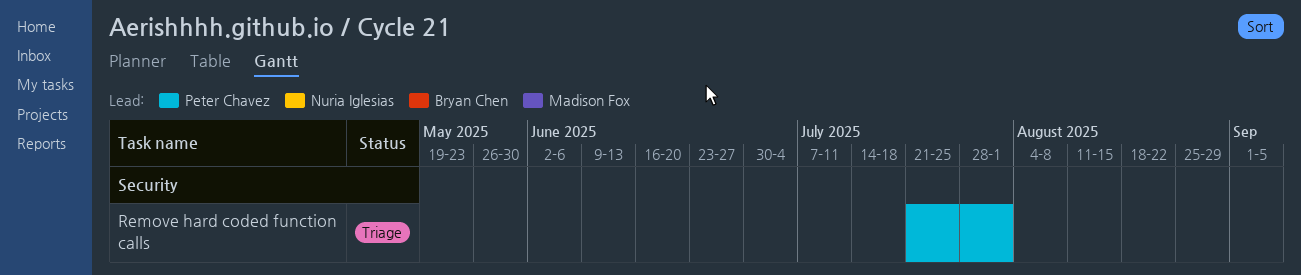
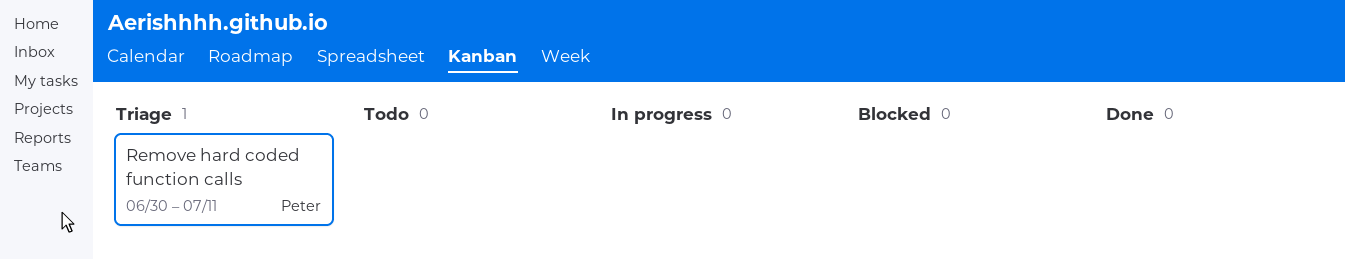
Remove hard coded function calls, start: Jul 21 -> Jun 30
Remove hard coded function calls, due: Aug 1 -> Jul 11

